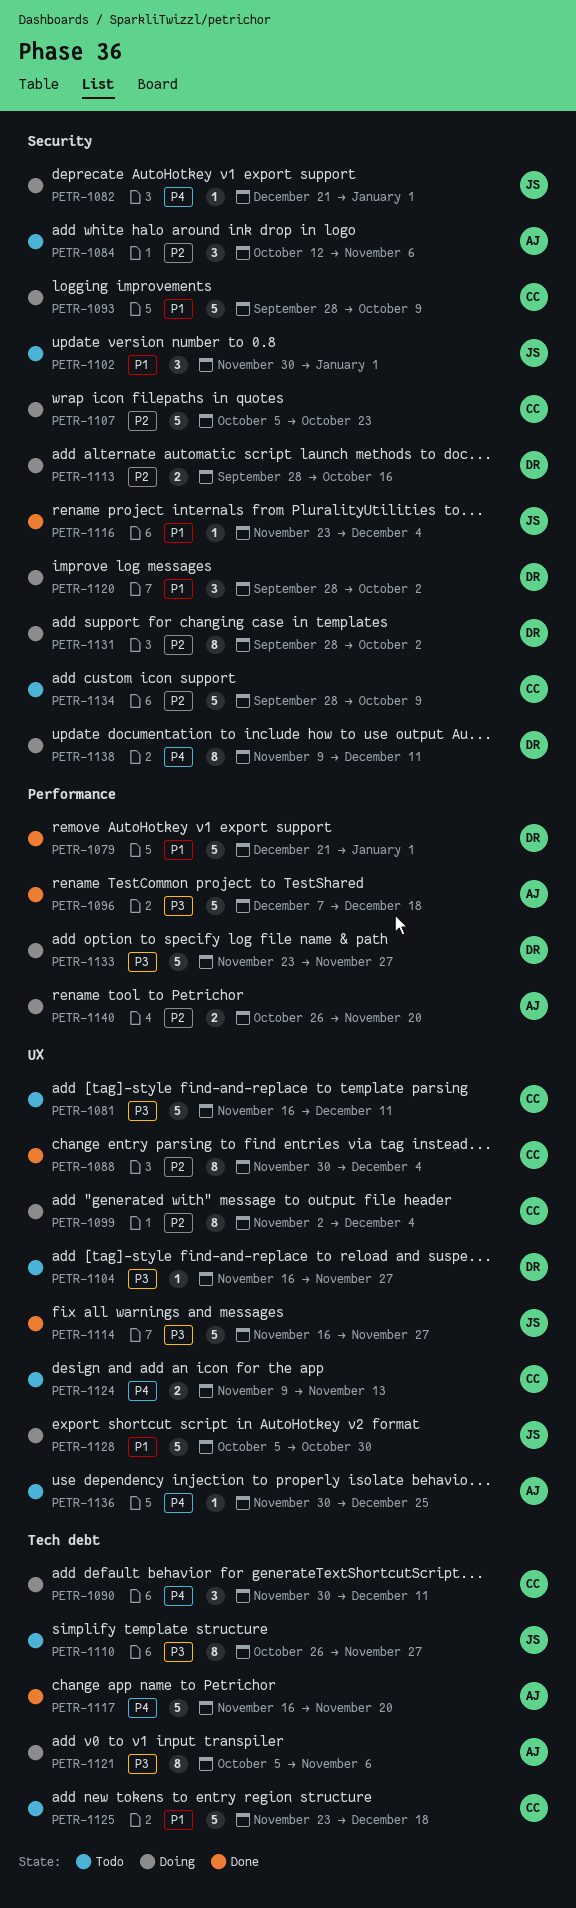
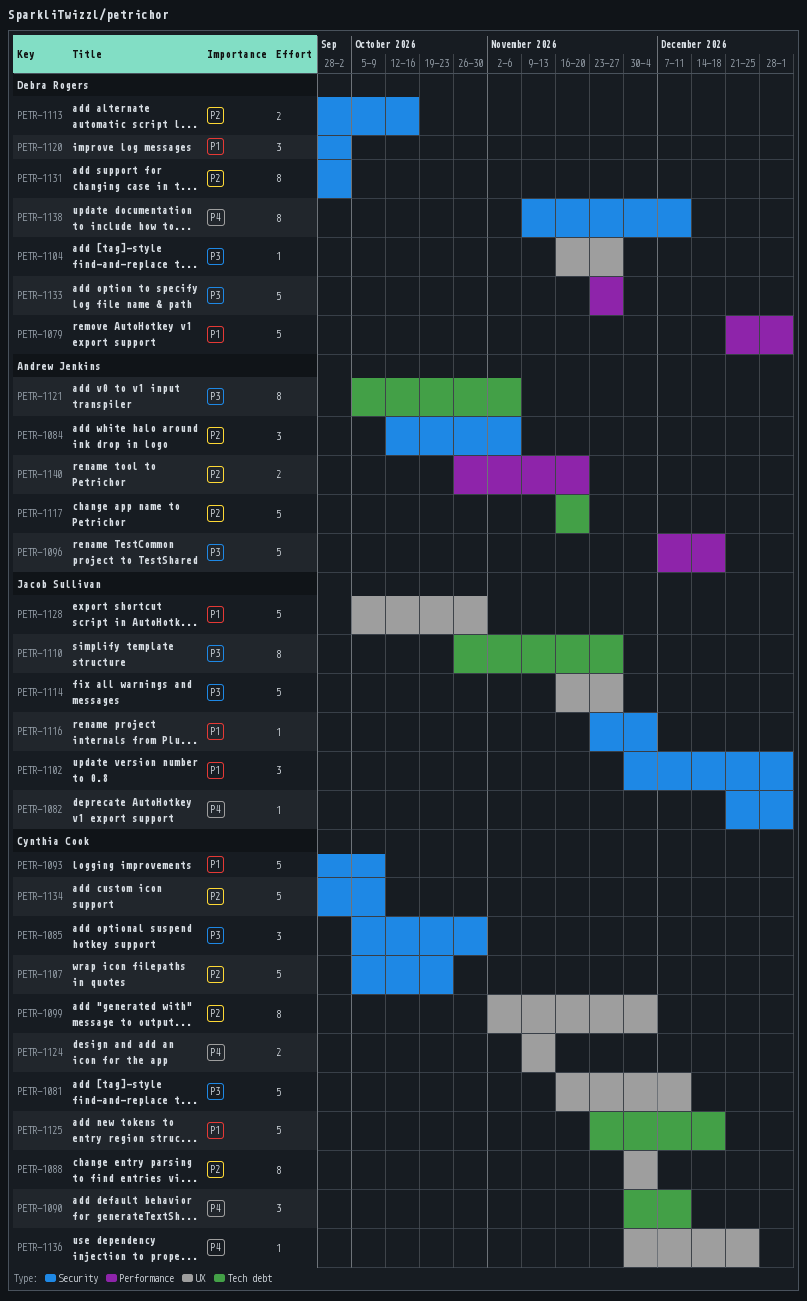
PETR-1085: none -> present
PETR-1117, priority: P4 -> P2
PETR-1136, owner: Andrew Jenkins -> Cynthia Cook

